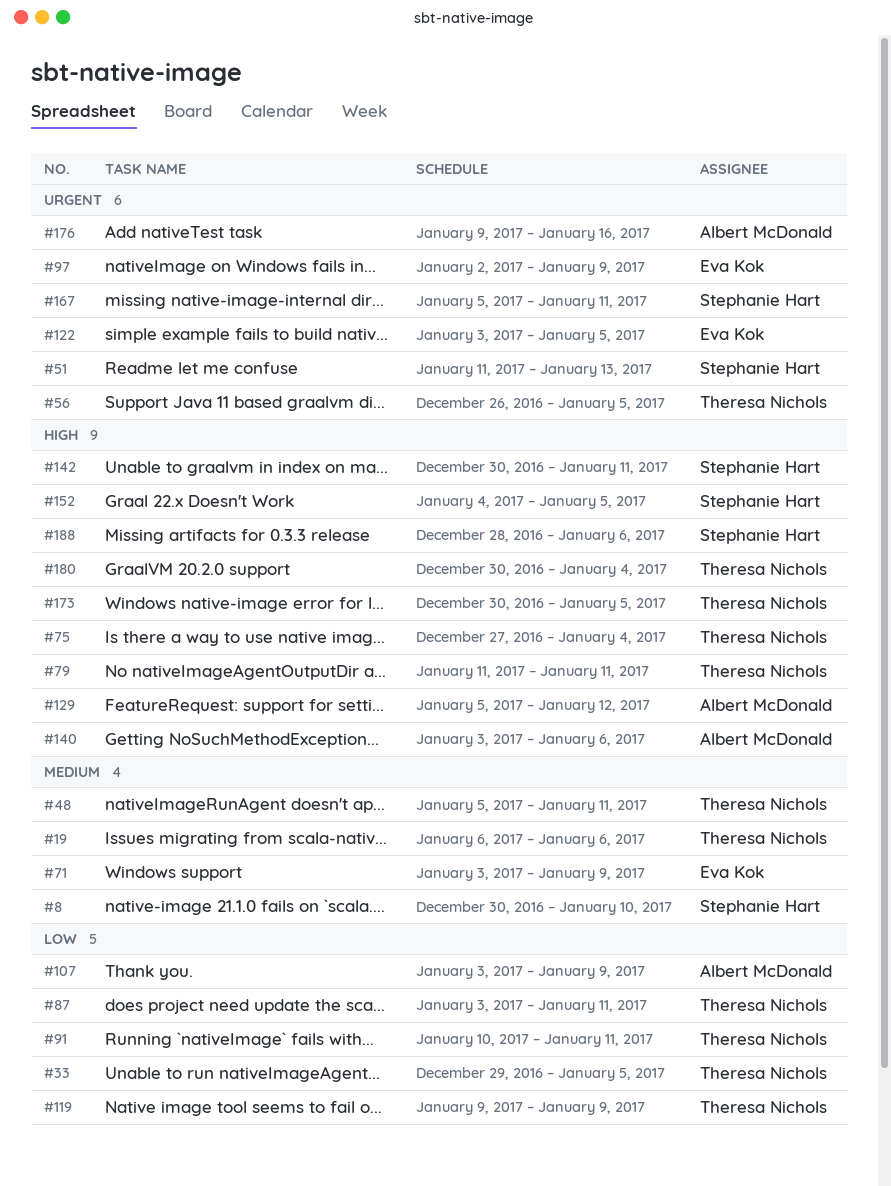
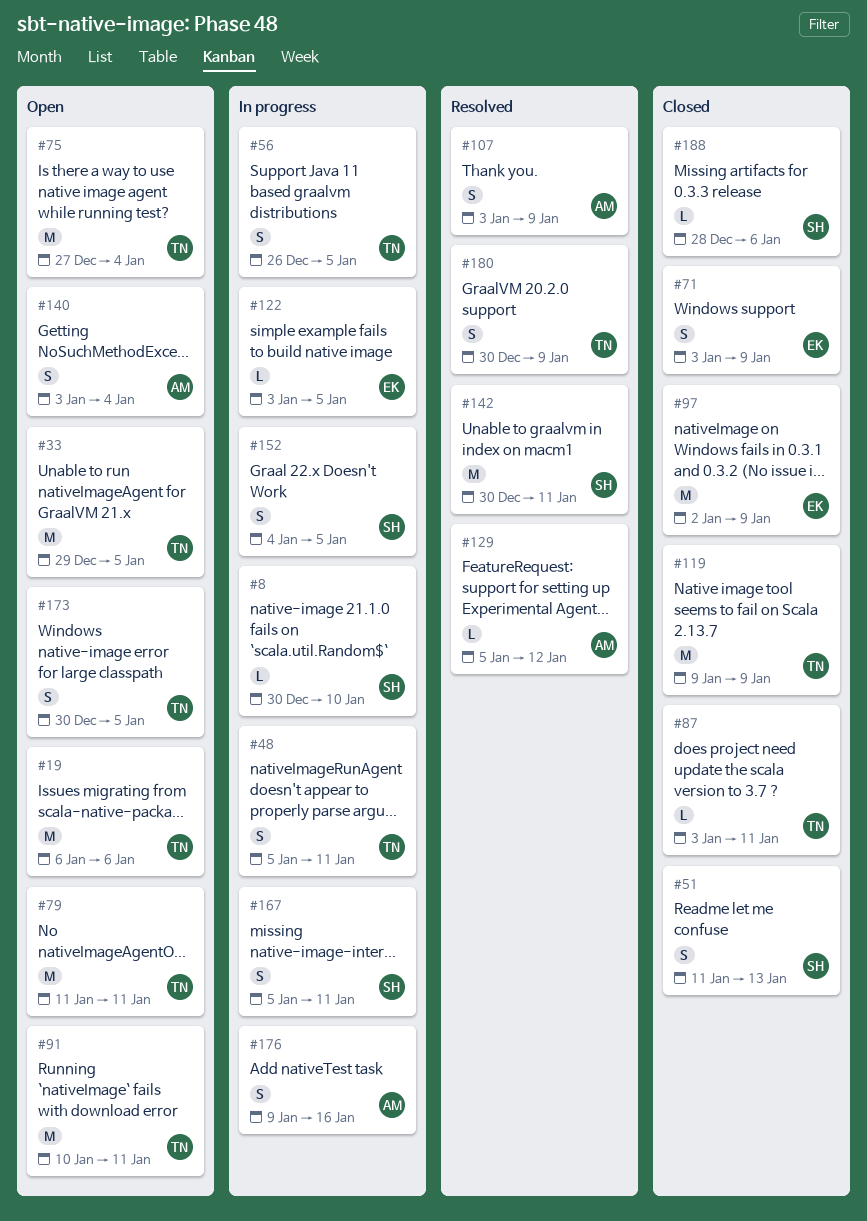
#140, due: Jan 6 -> Jan 4
#180, due: Jan 4 -> Jan 9

